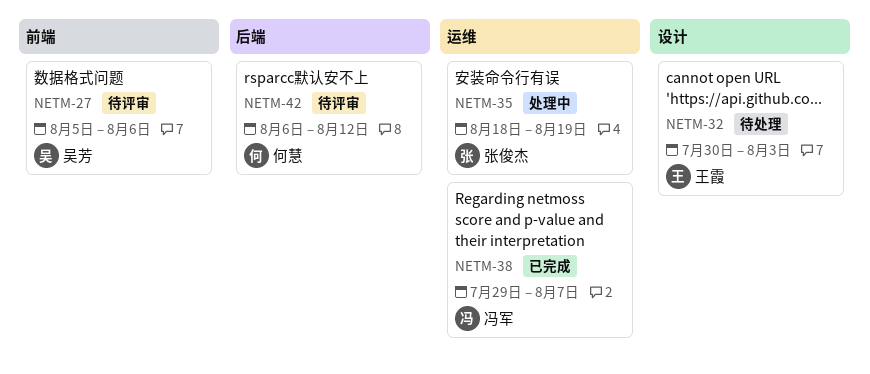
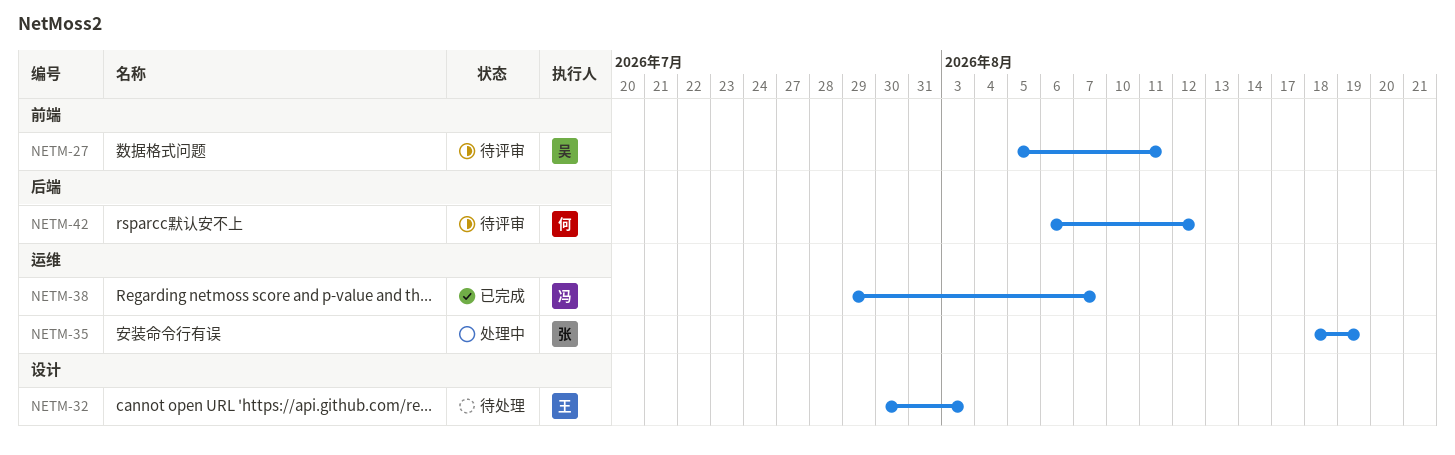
NETM-27, due: Aug 6 -> Aug 11

